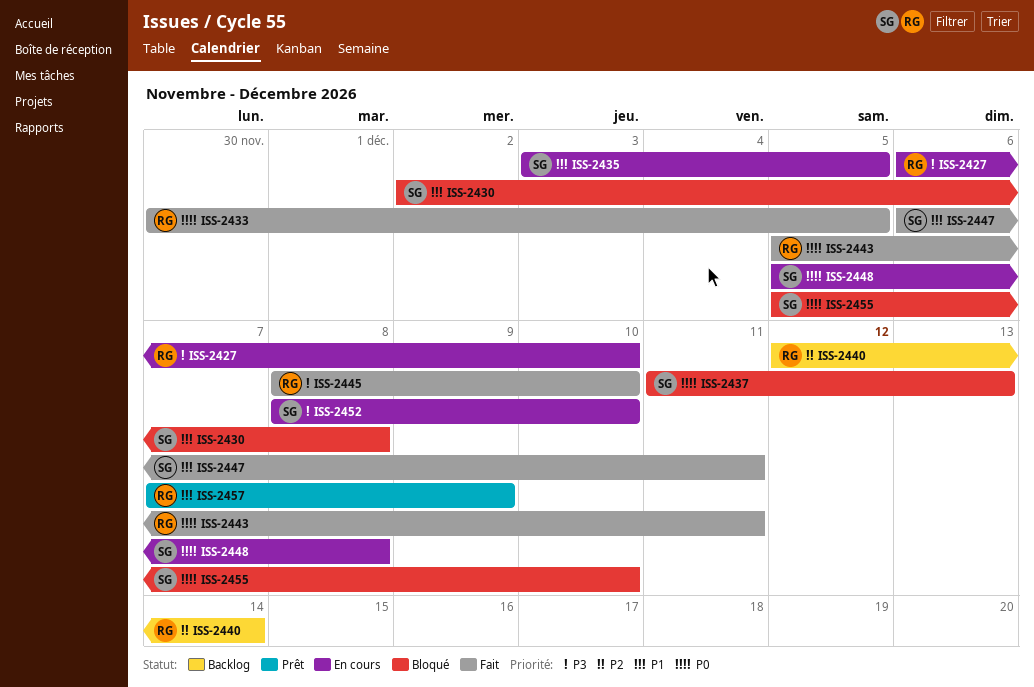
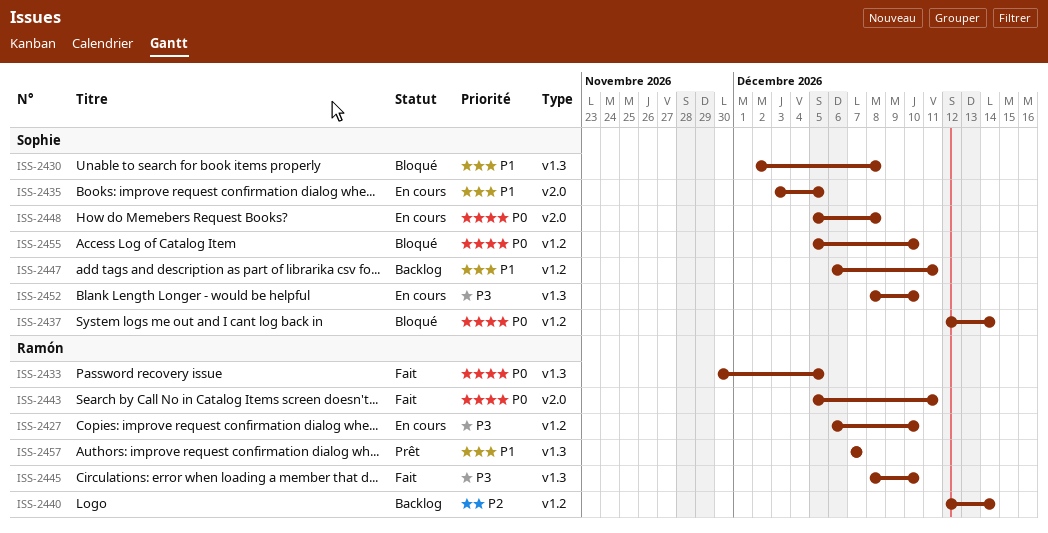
ISS-2437, start: Dec 11 -> Dec 12
ISS-2437, due: Dec 13 -> Dec 14
ISS-2447, status: Fait -> Backlog
ISS-2457, due: Dec 9 -> Dec 7

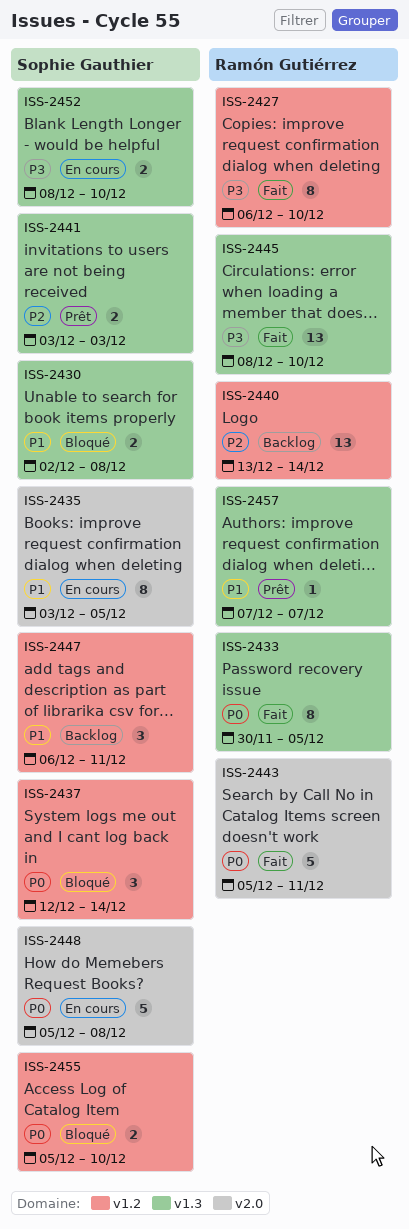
ISS-2427, status: En cours -> Fait
ISS-2440, start: Dec 12 -> Dec 13
ISS-2441: none -> present

